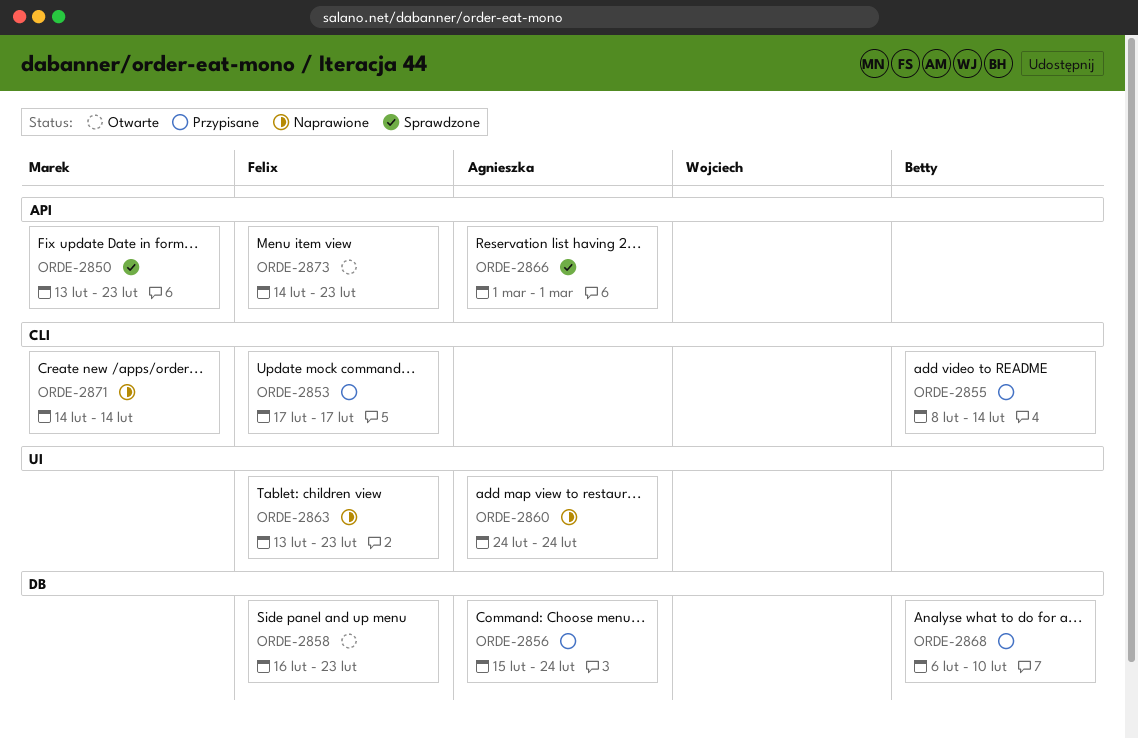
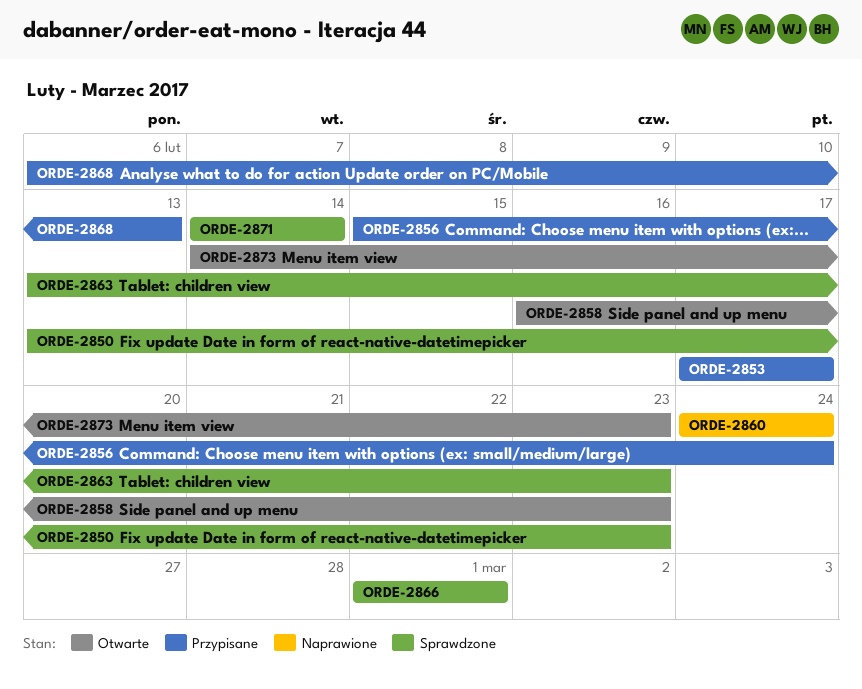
ORDE-2855: present -> none
ORDE-2863, status: Naprawione -> Sprawdzone
ORDE-2868, due: Feb 10 -> Feb 13
ORDE-2871, status: Naprawione -> Sprawdzone

